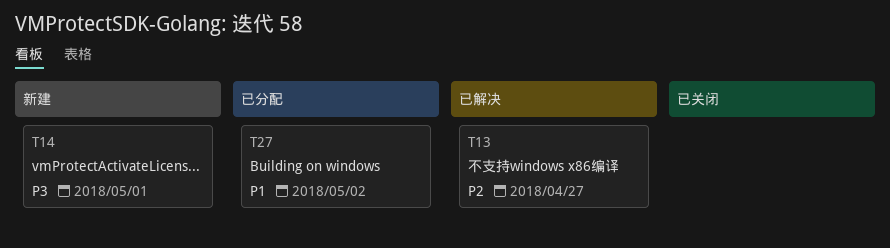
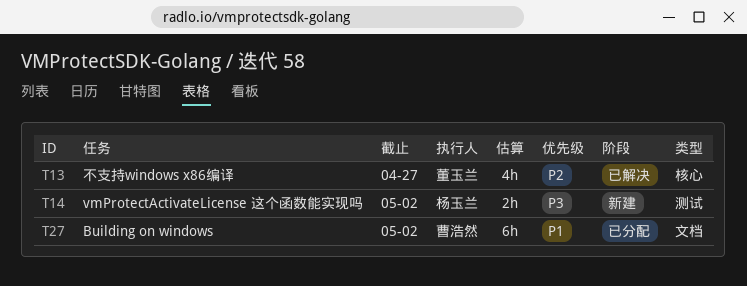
T14, due: May 1 -> May 2

